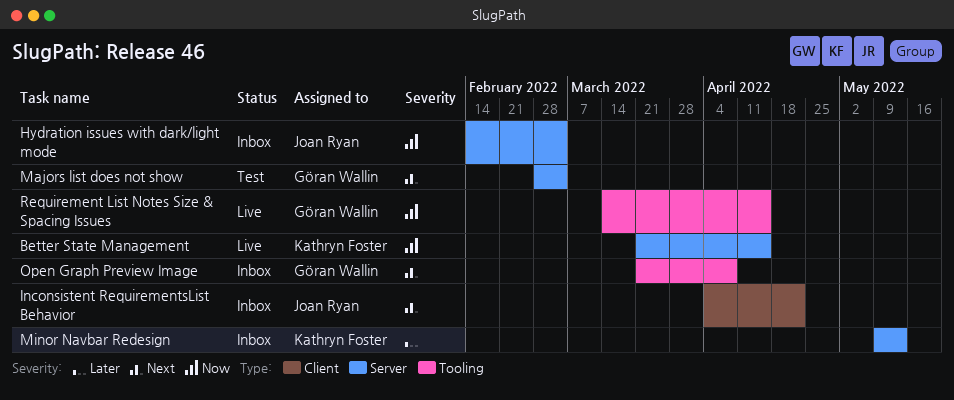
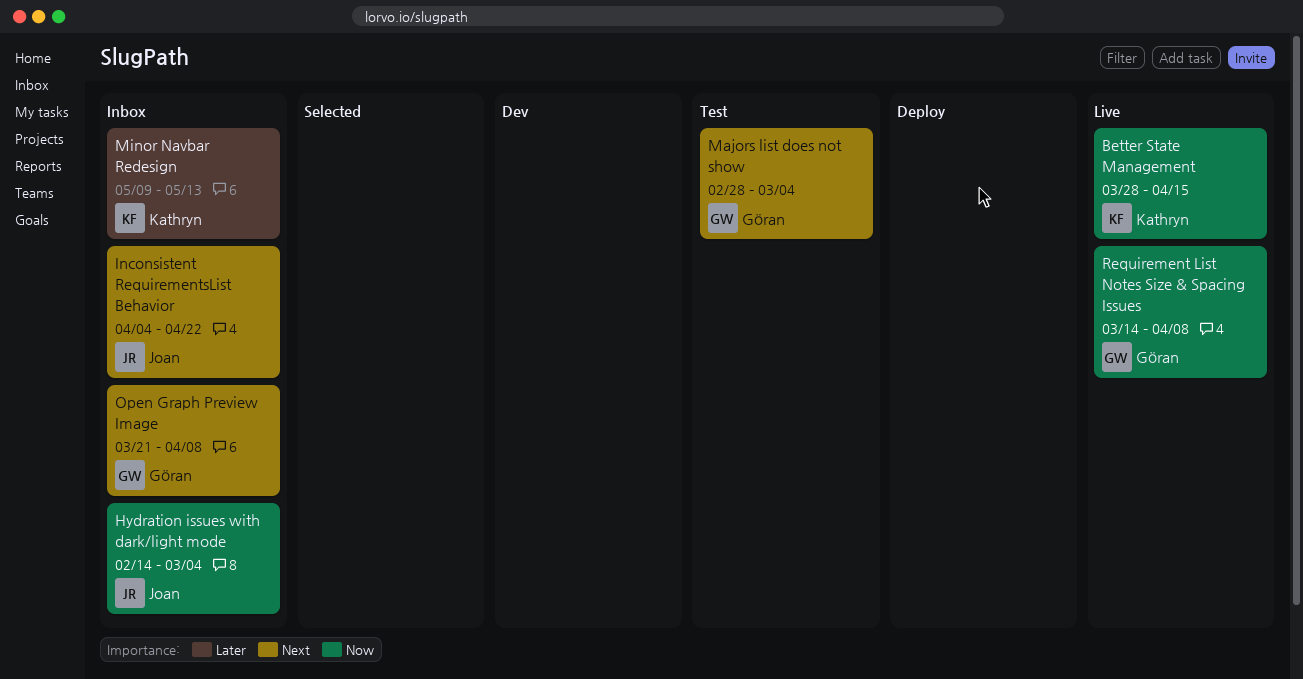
Better State Management, start: Mar 21 -> Mar 28
Requirement List Notes Size & Spacing Issues, due: Apr 15 -> Apr 8

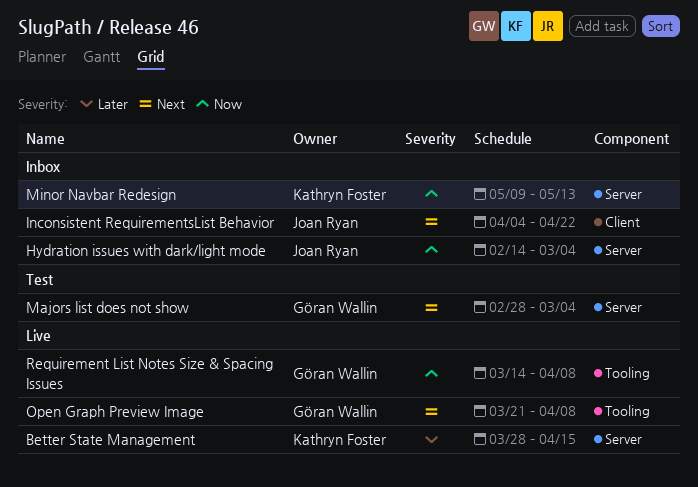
Better State Management, priority: Now -> Later
Minor Navbar Redesign, priority: Later -> Now
Open Graph Preview Image, status: Inbox -> Live

